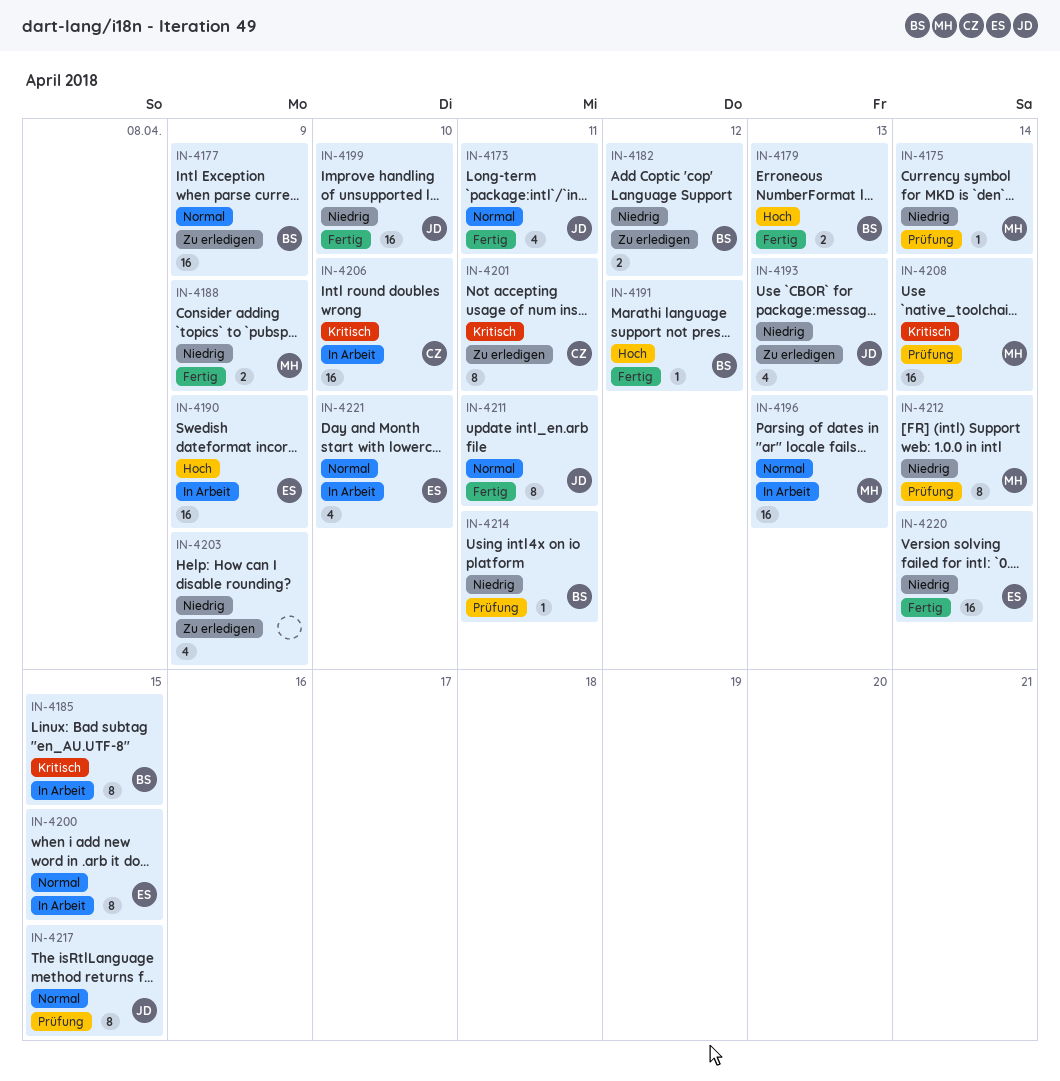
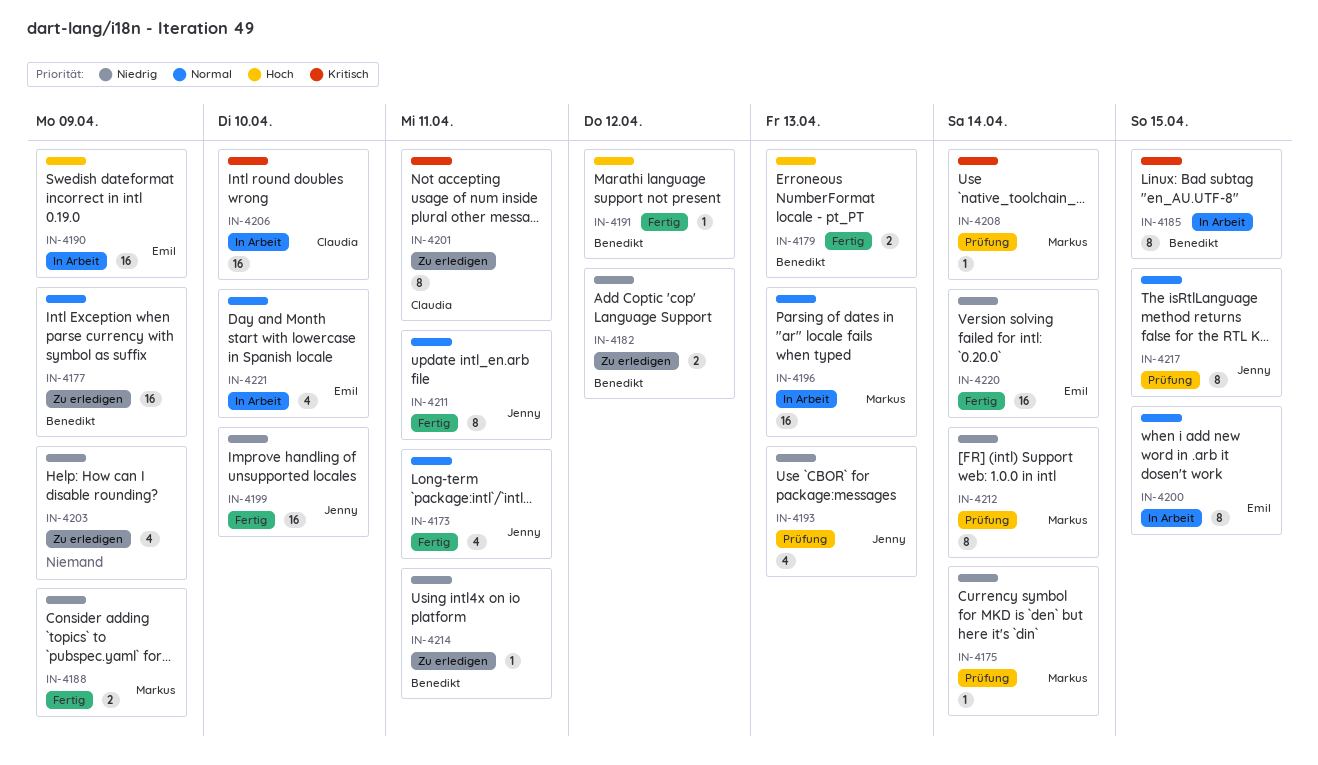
IN-4193, status: Zu erledigen -> Prüfung
IN-4208, estimate: 16 -> 1
IN-4214, status: Prüfung -> Zu erledigen

